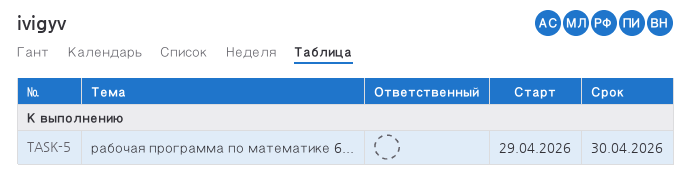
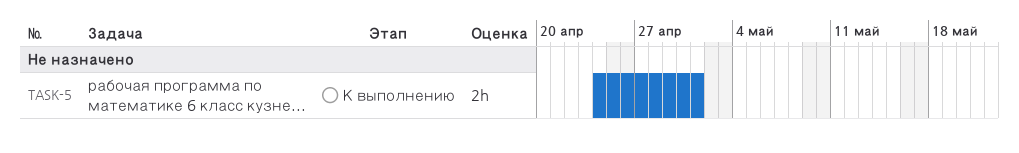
TASK-5, start: Apr 29 -> Apr 24
TASK-5, due: Apr 30 -> May 1

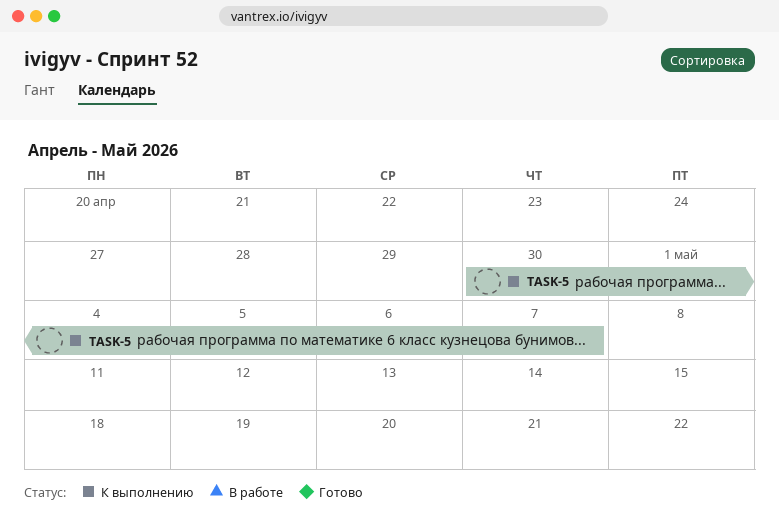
TASK-5, start: Apr 24 -> Apr 30
TASK-5, due: May 1 -> May 7

